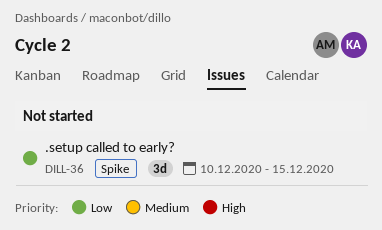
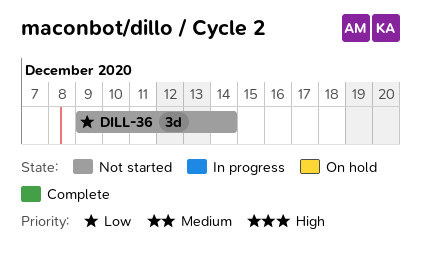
DILL-36, start: Dec 10 -> Dec 9
DILL-36, due: Dec 15 -> Dec 14

